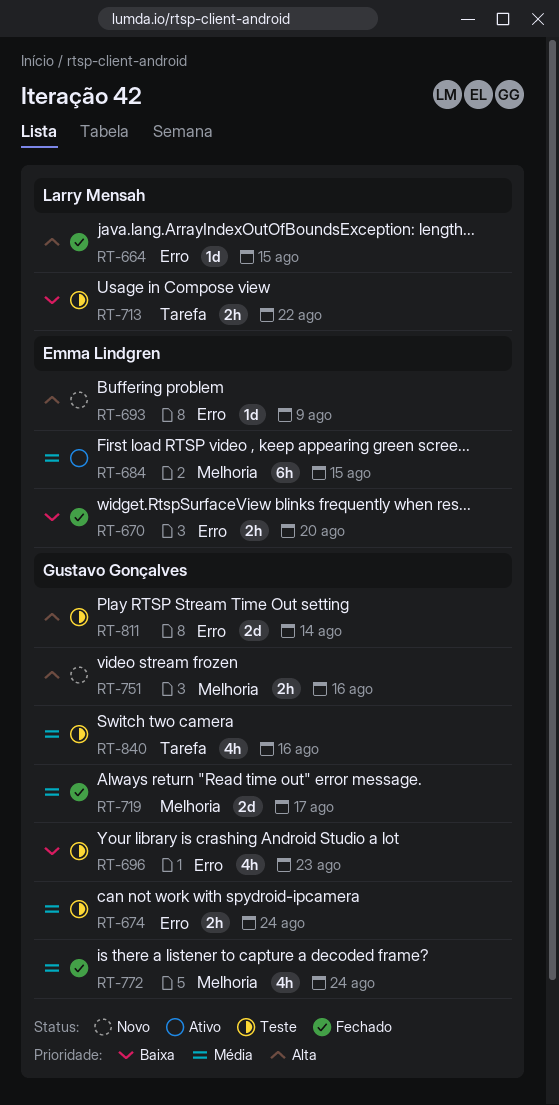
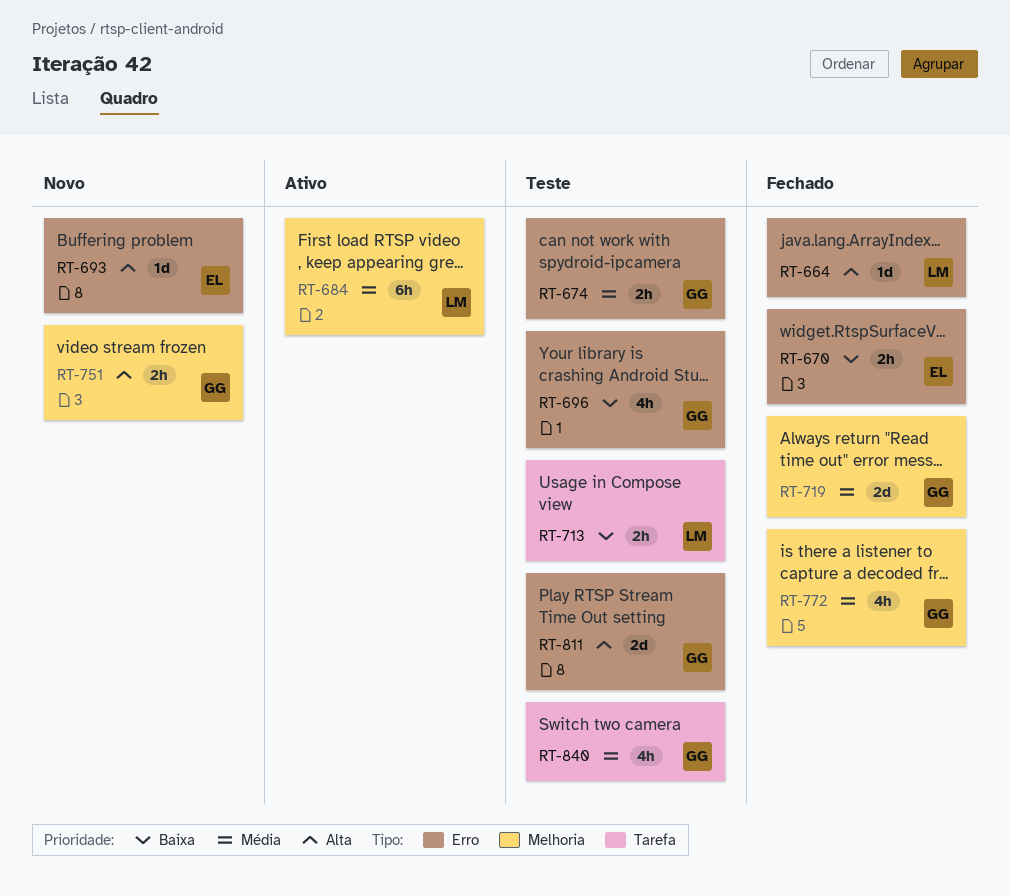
RT-684, owner: Emma Lindgren -> Larry Mensah

